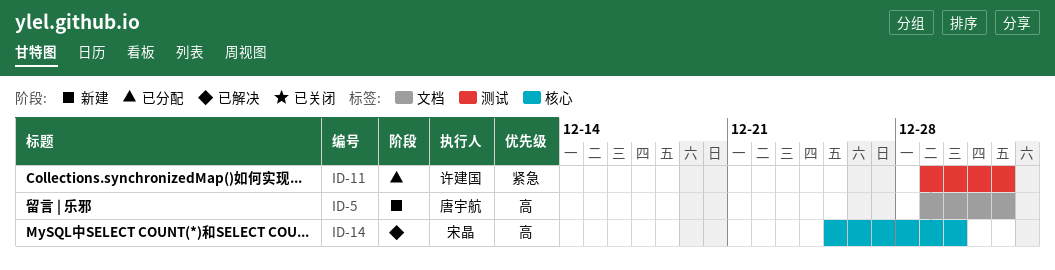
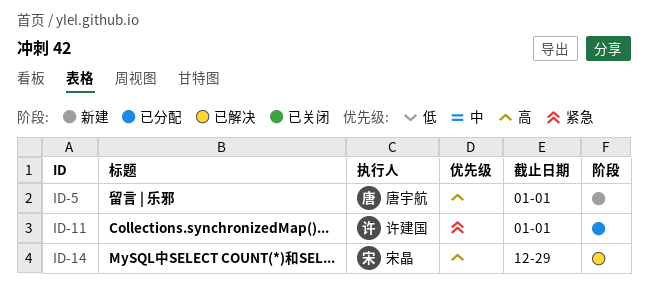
ID-14, due: Dec 30 -> Dec 29

